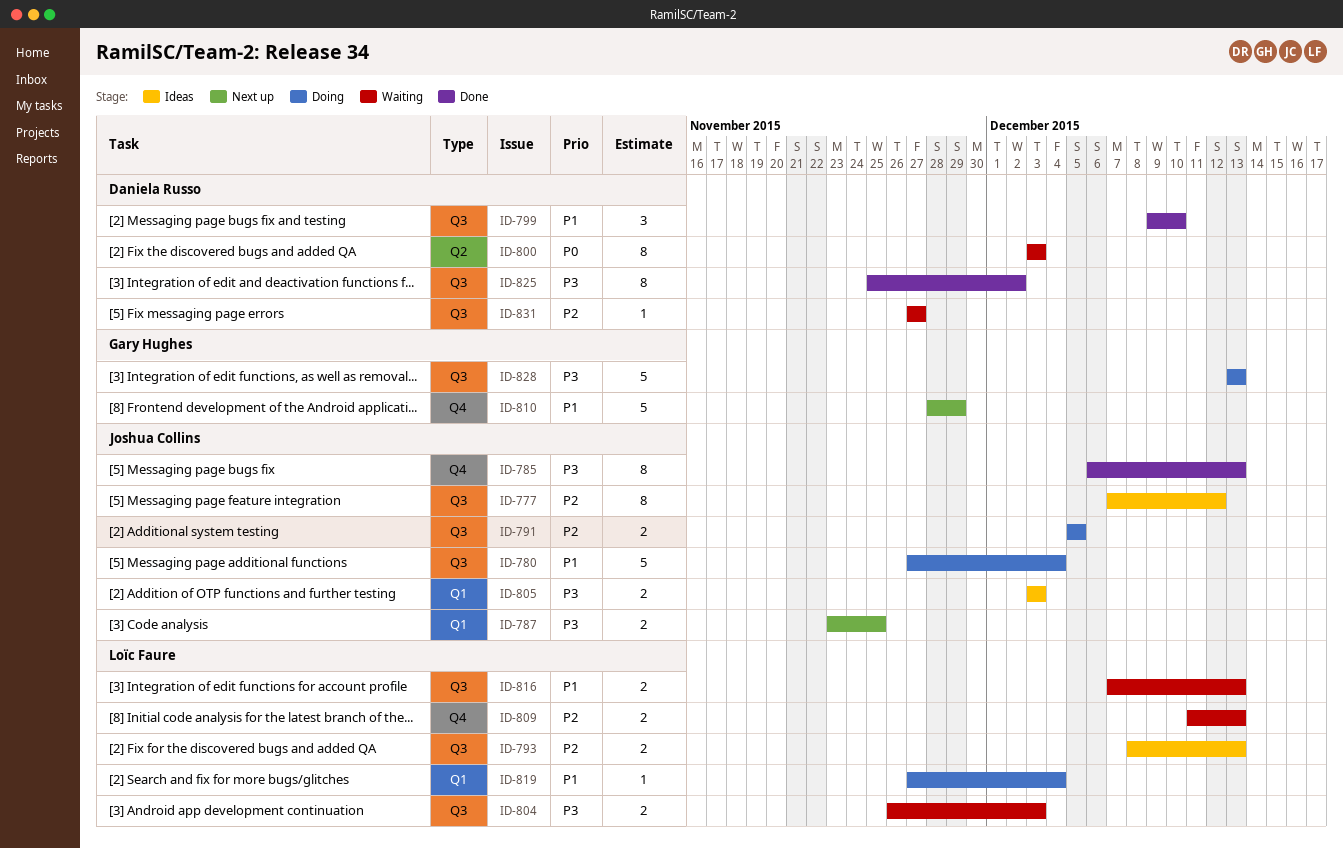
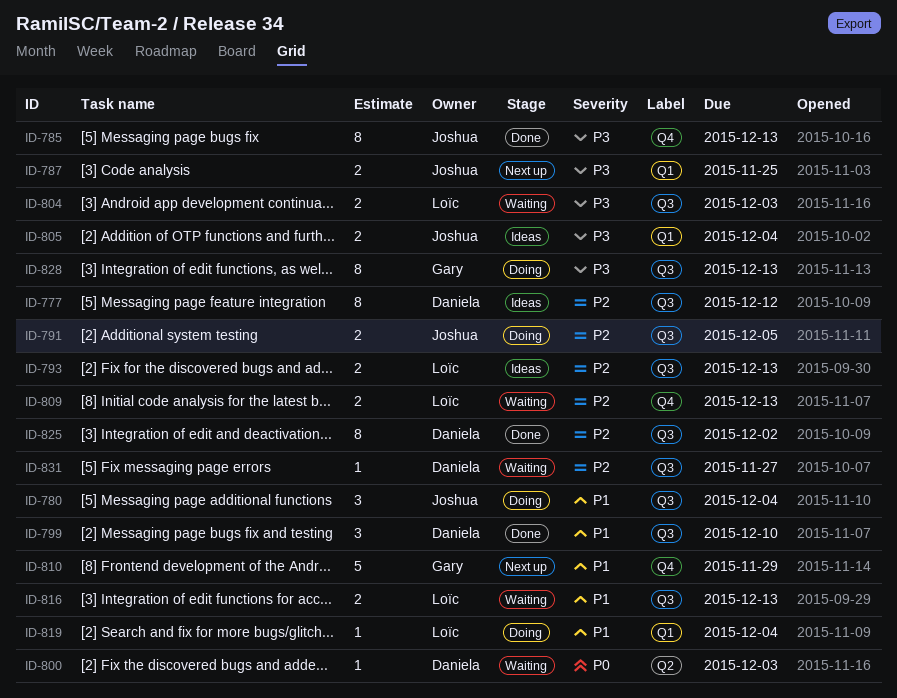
ID-777, owner: Joshua Collins -> Daniela Russo
ID-780, estimate: 5 -> 3
ID-800, estimate: 8 -> 1
ID-805, due: Dec 3 -> Dec 4
ID-825, priority: P3 -> P2
ID-828, estimate: 5 -> 8

